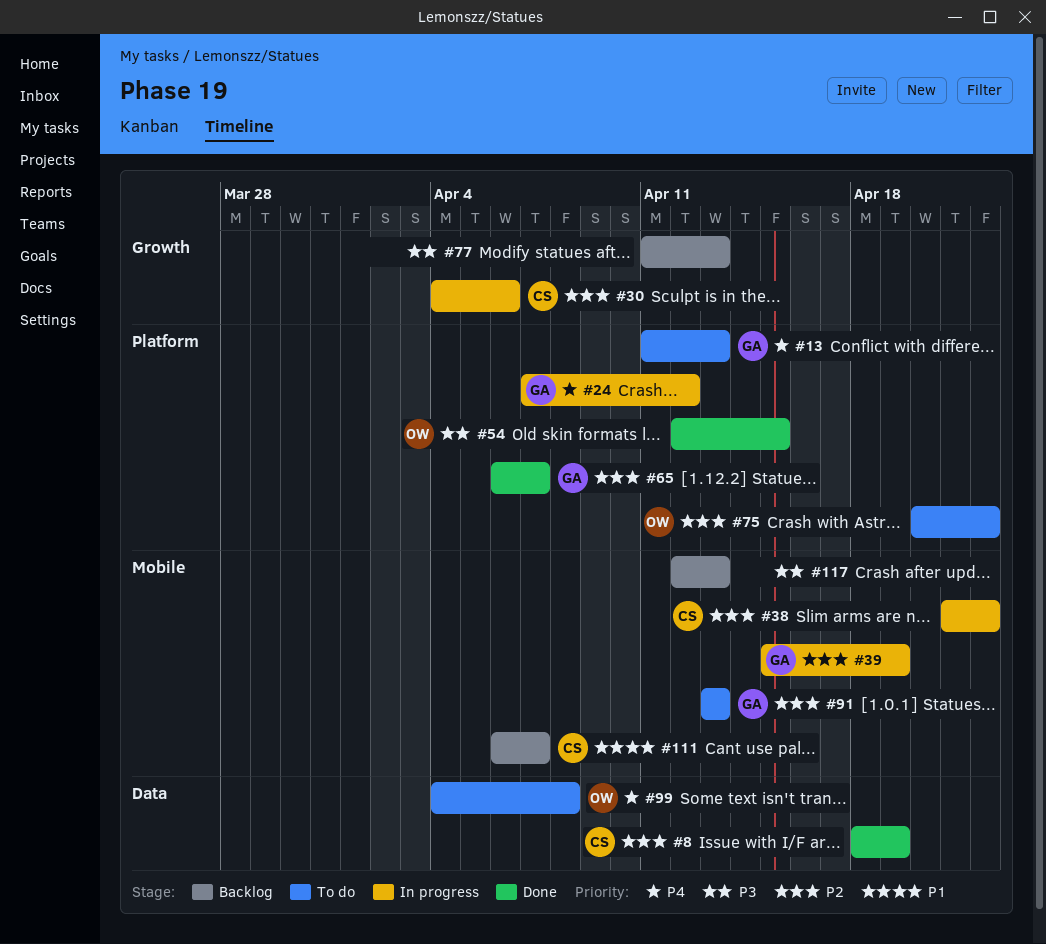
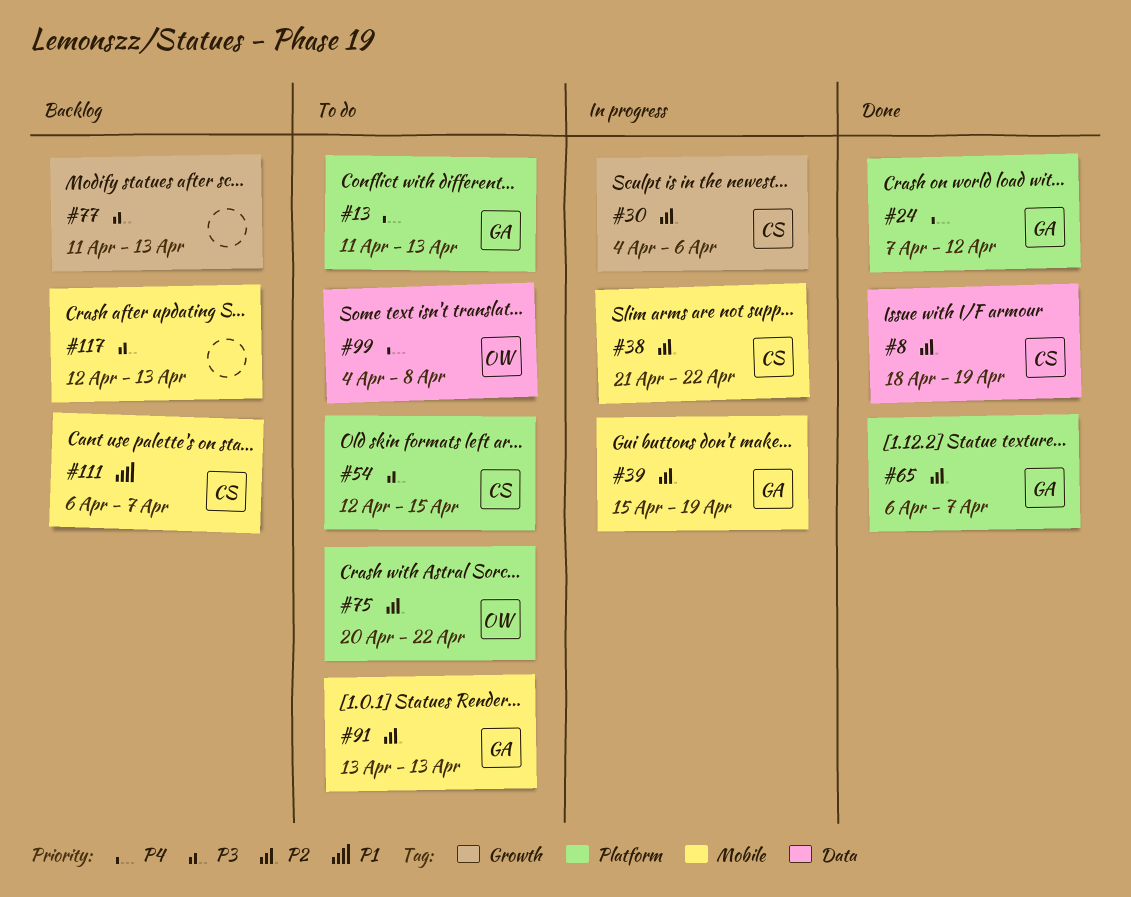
#24, status: In progress -> Done
#54, status: Done -> To do
#54, owner: OW -> CS

